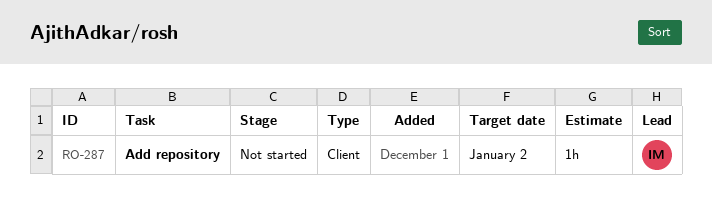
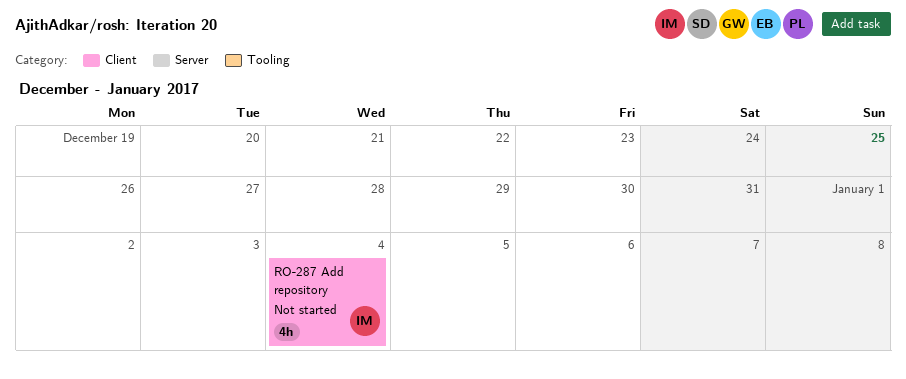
RO-287, estimate: 1h -> 4h
RO-287, due: Jan 2 -> Jan 4

